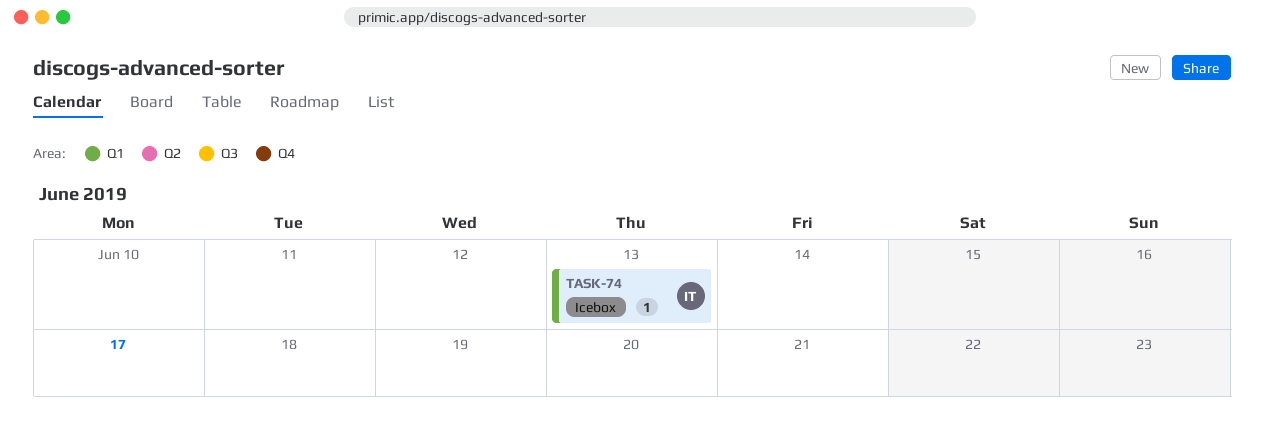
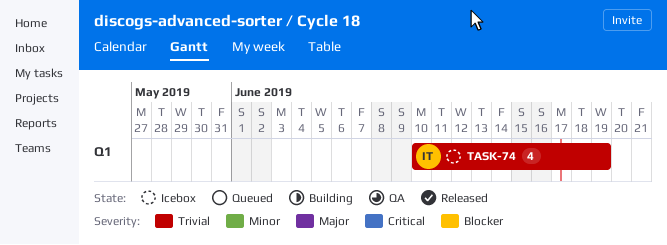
TASK-74, estimate: 1 -> 4
TASK-74, due: Jun 13 -> Jun 19

